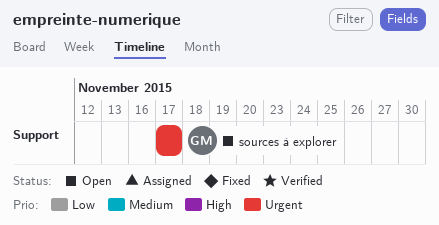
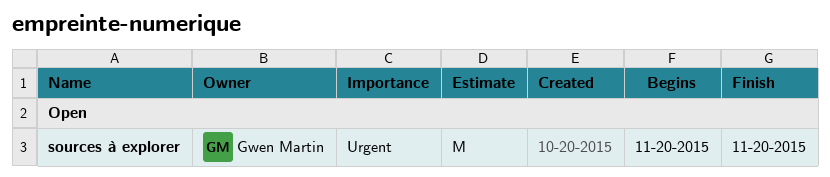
sources à explorer, start: Nov 17 -> Nov 20
sources à explorer, due: Nov 17 -> Nov 20

